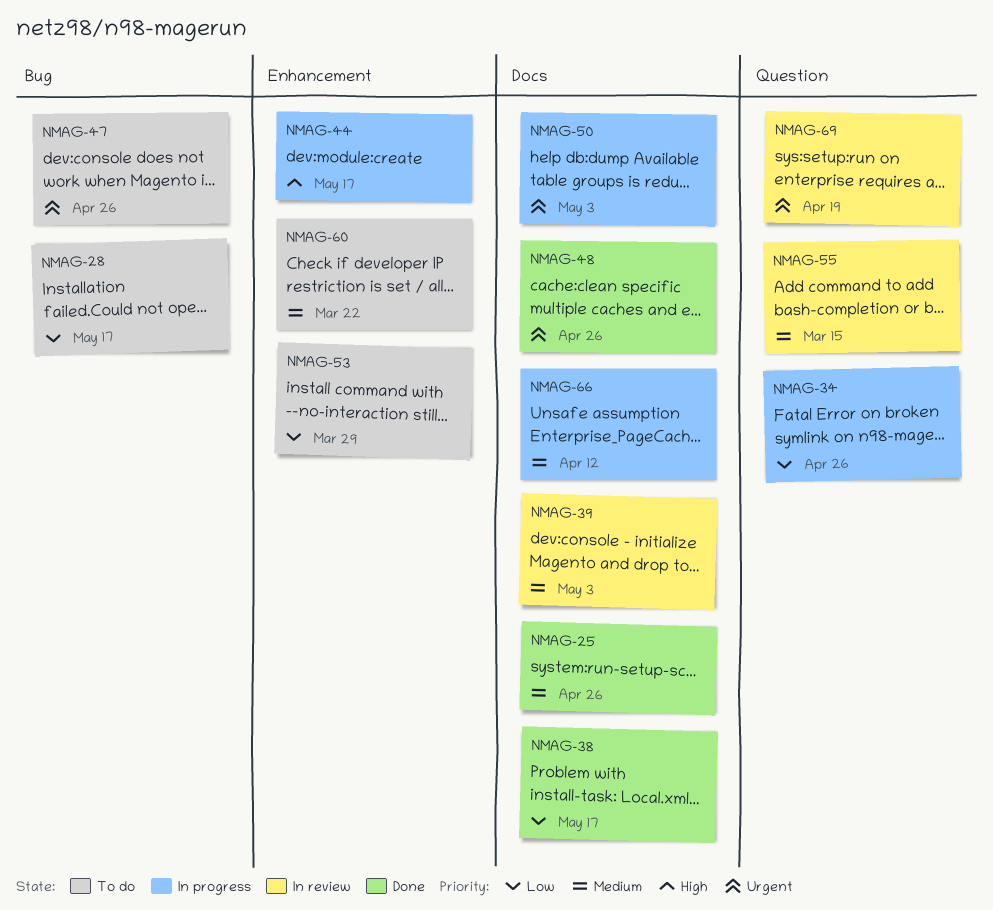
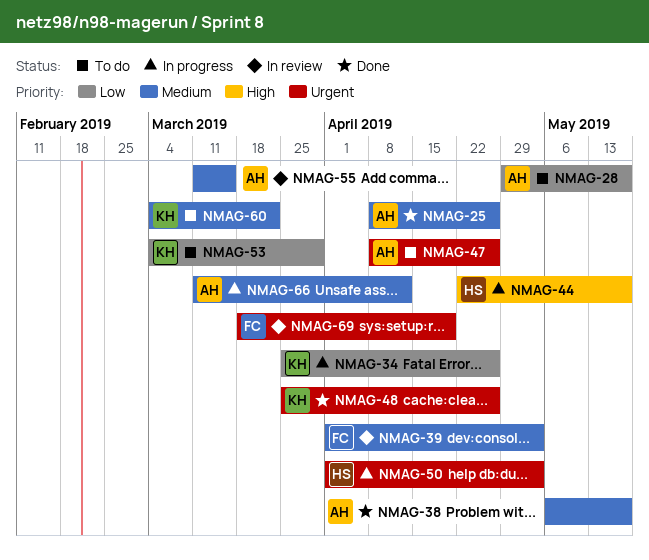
NMAG-38, priority: Low -> Medium

